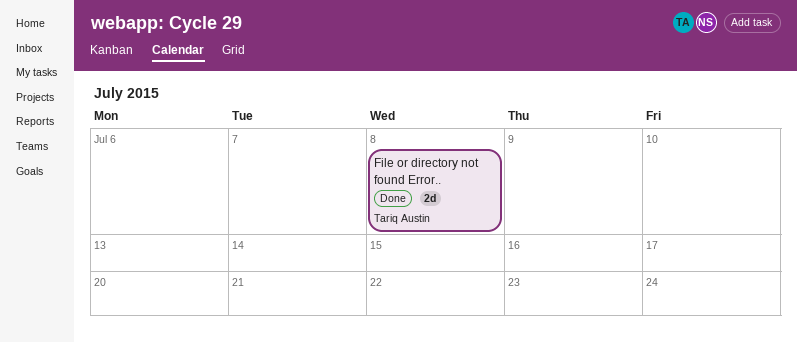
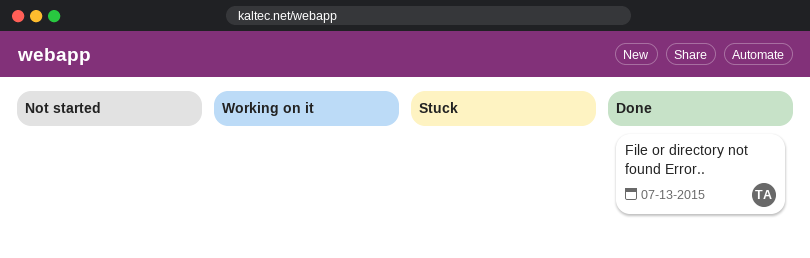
File or directory not found Error.., due: Jul 8 -> Jul 13

